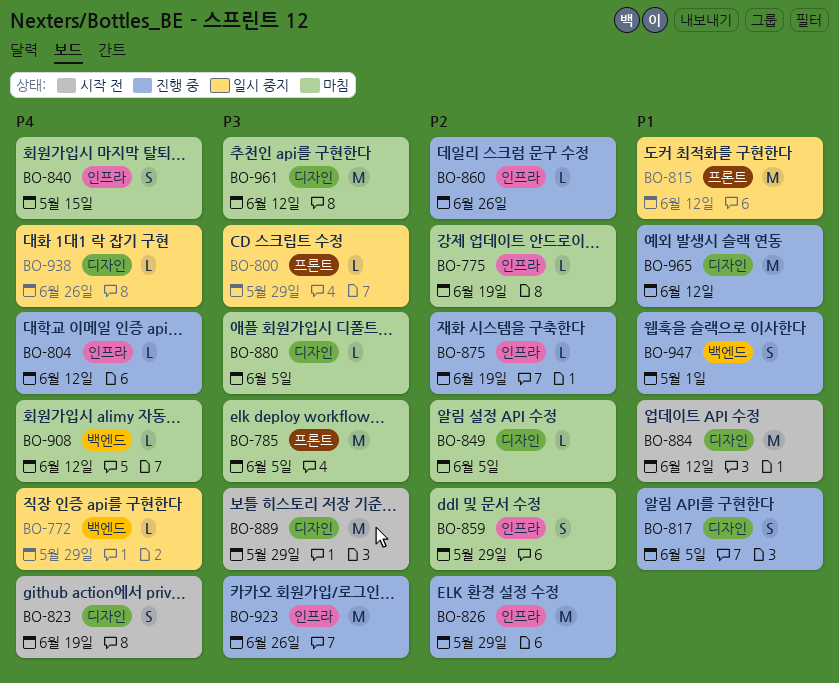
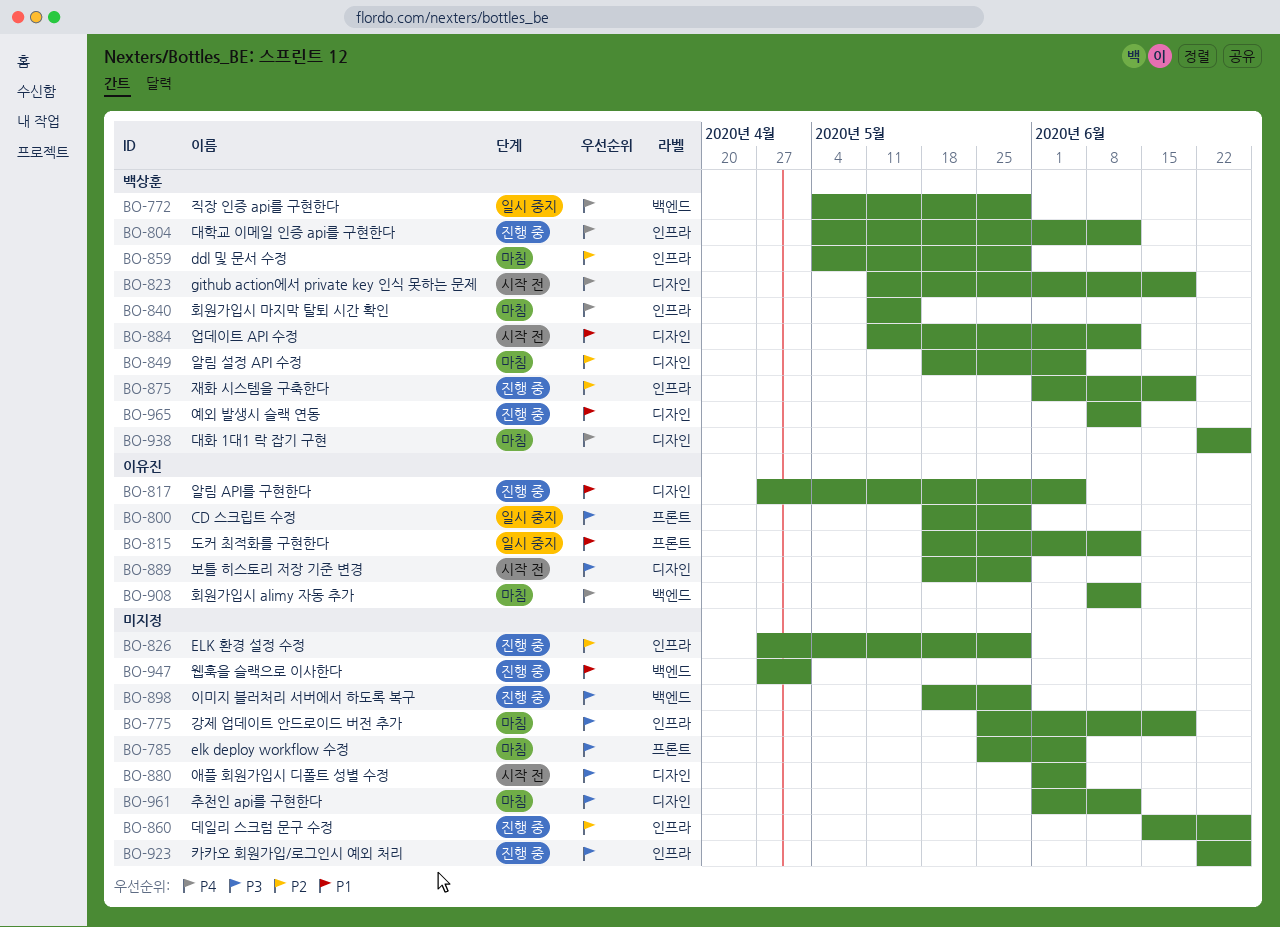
BO-775, priority: P2 -> P3
BO-880, status: 마침 -> 시작 전
BO-898: none -> present
BO-938, status: 일시 중지 -> 마침

